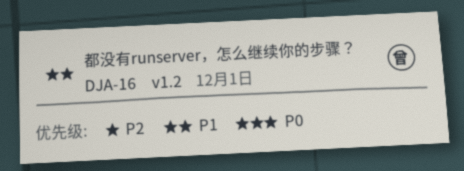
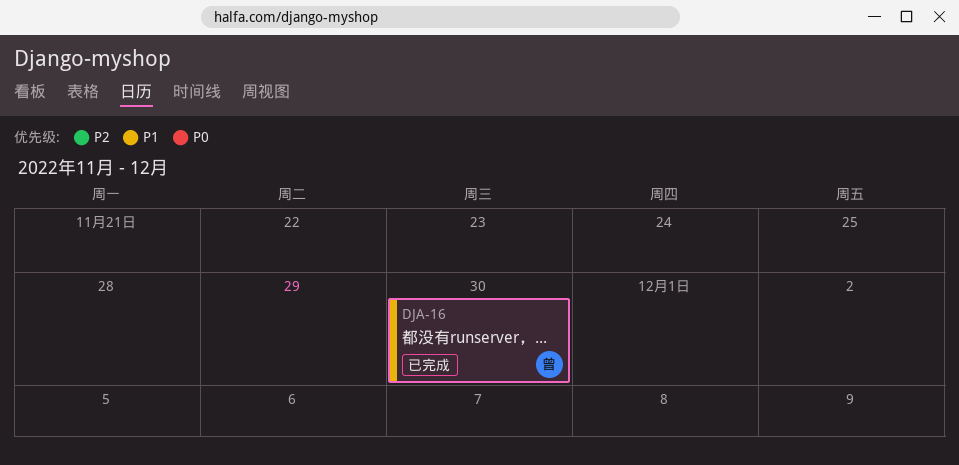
DJA-16, due: Dec 1 -> Nov 30

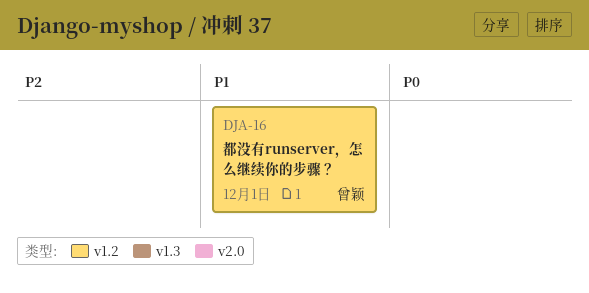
DJA-16, due: Nov 30 -> Dec 1

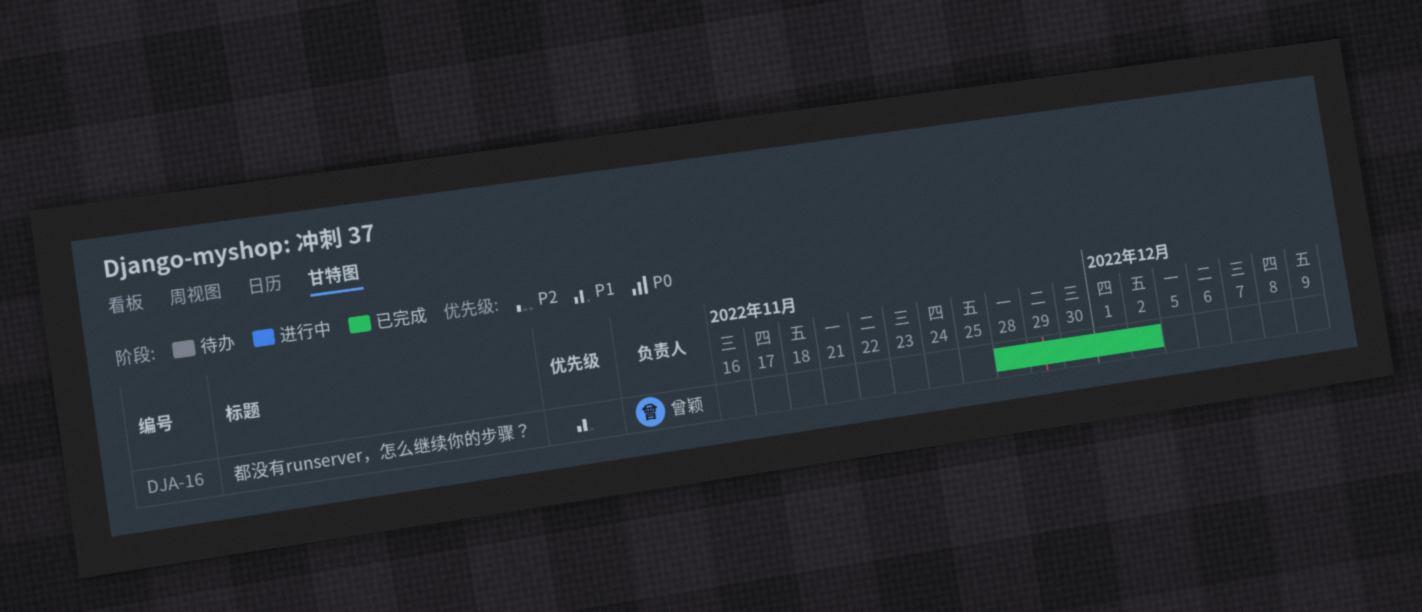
DJA-16, due: Dec 1 -> Dec 2

